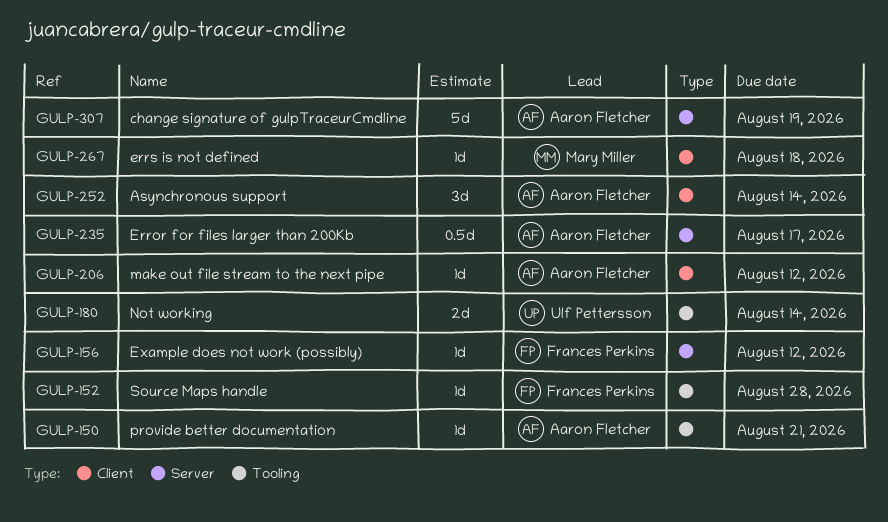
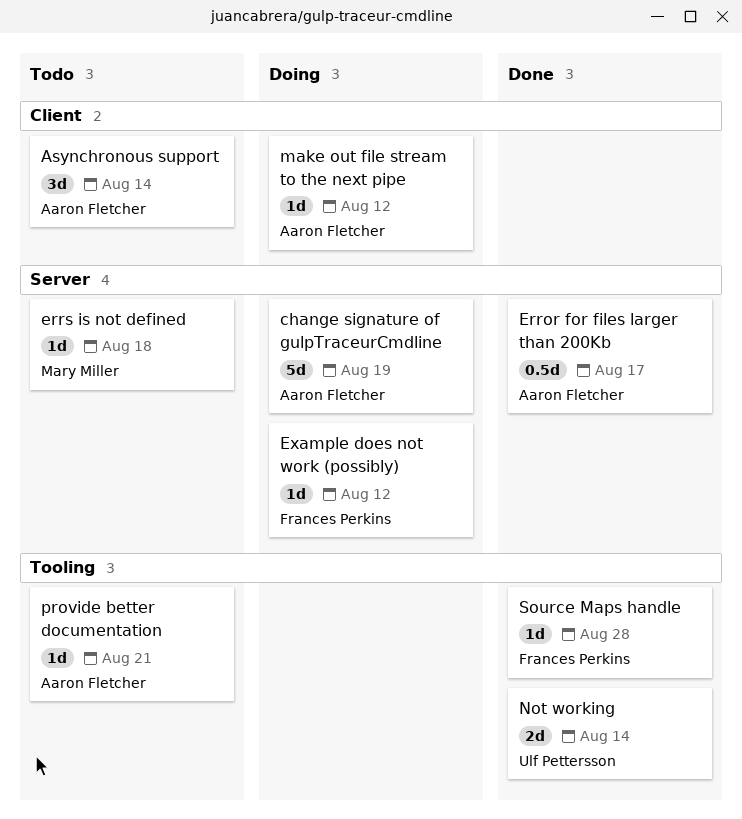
errs is not defined, label: Client -> Server

